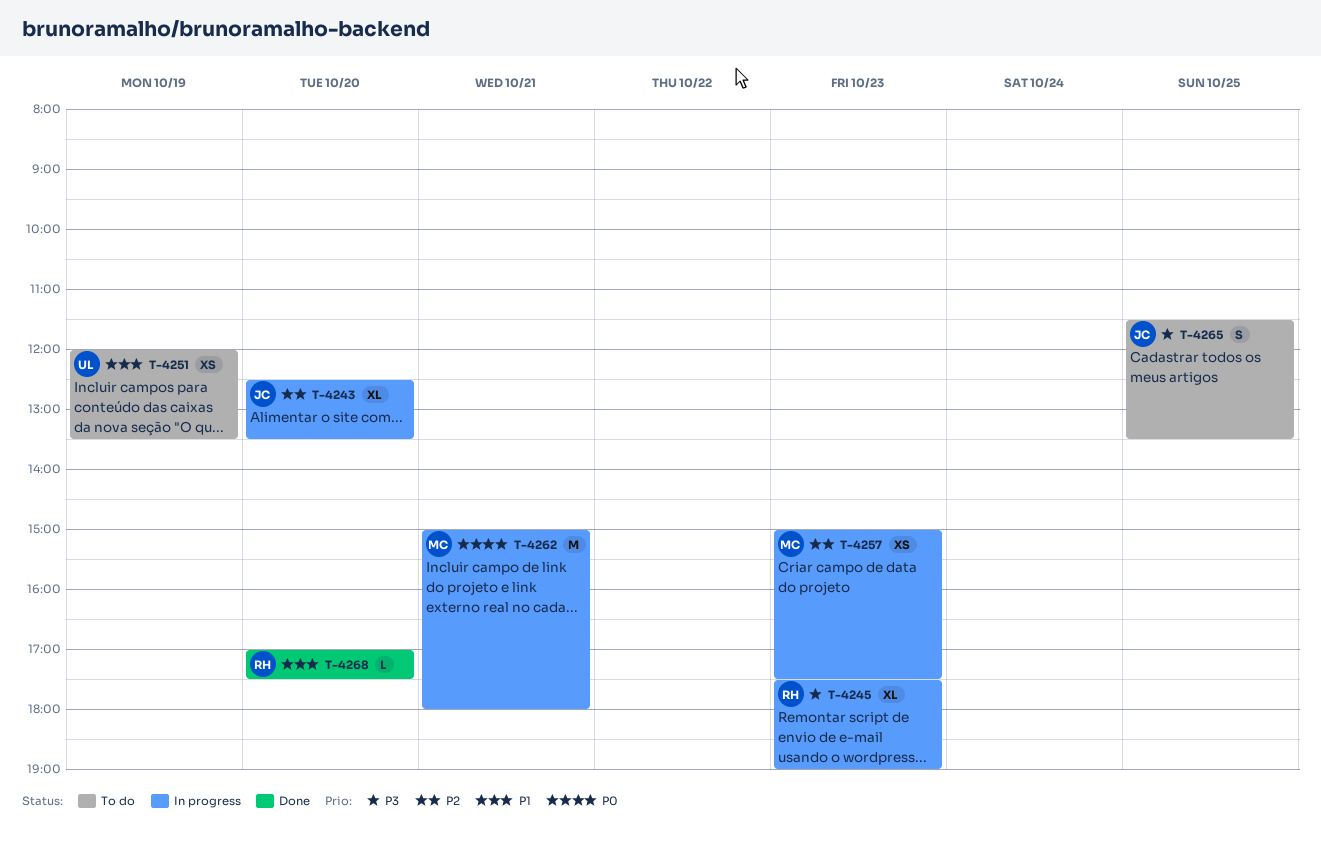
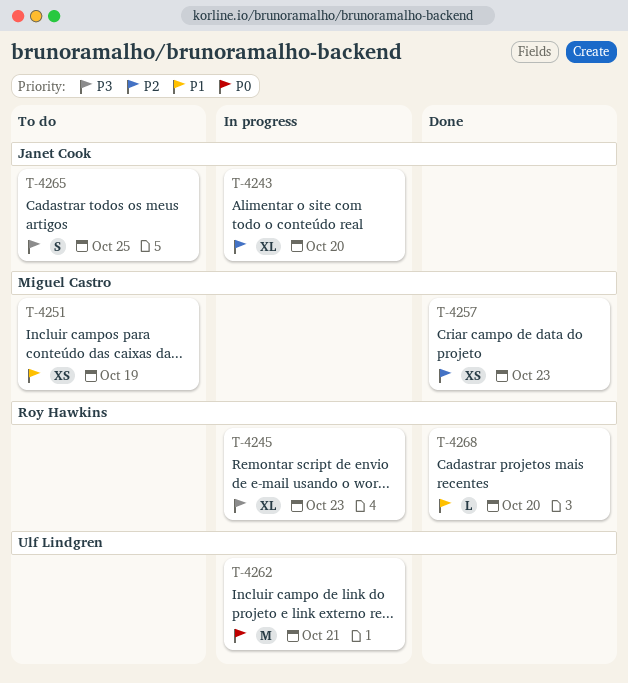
T-4251, owner: Ulf Lindgren -> Miguel Castro
T-4257, status: In progress -> Done
T-4262, owner: Miguel Castro -> Ulf Lindgren

